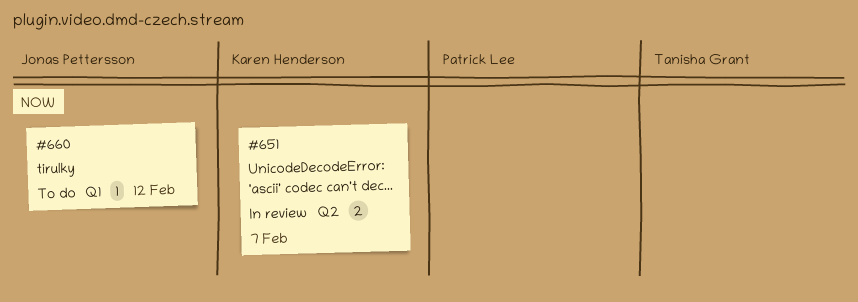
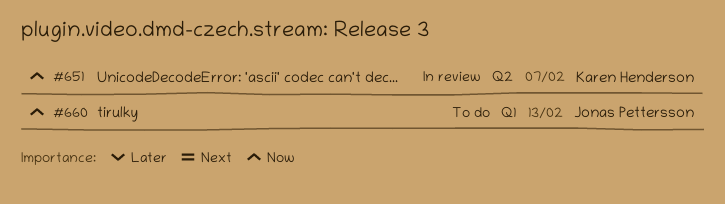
#660, due: Feb 12 -> Feb 13

